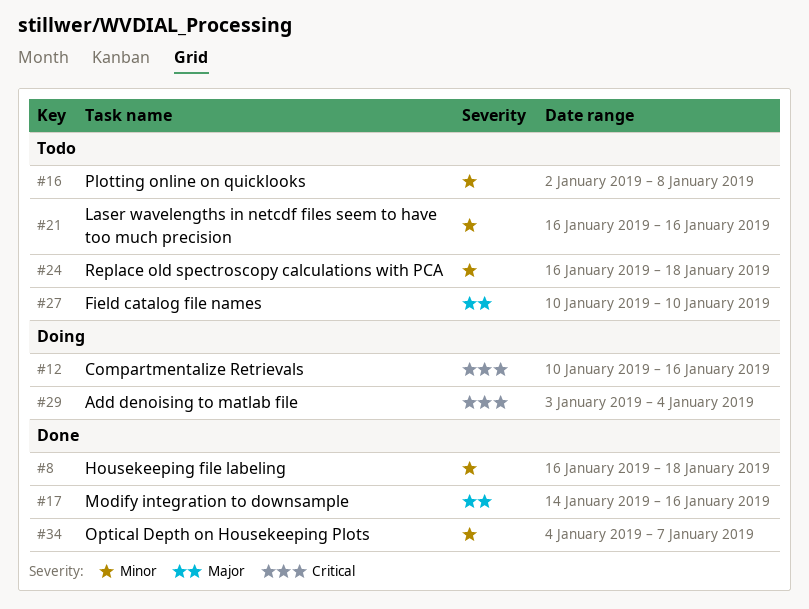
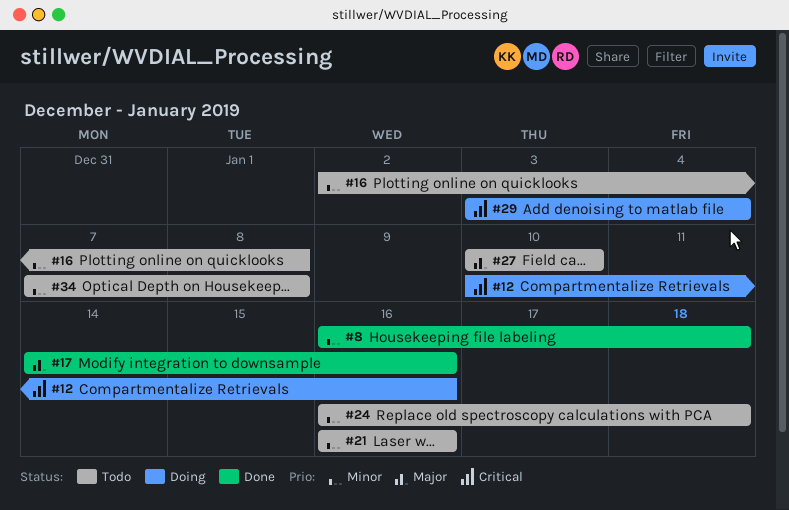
#34, status: Done -> Todo
#34, start: Jan 4 -> Jan 7
#34, due: Jan 7 -> Jan 8

